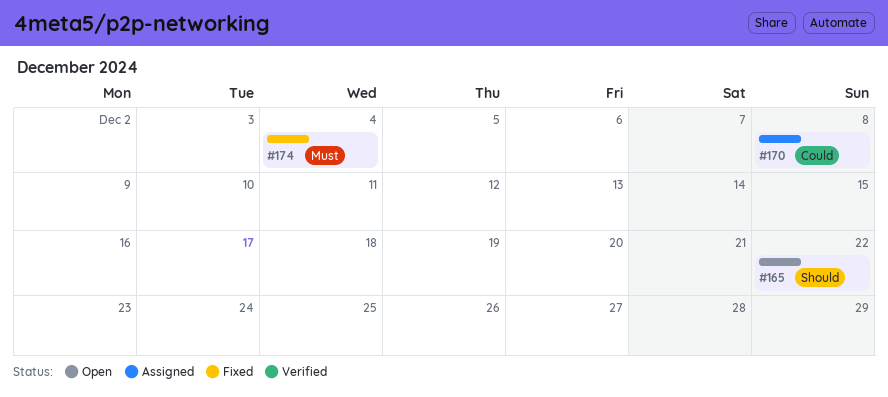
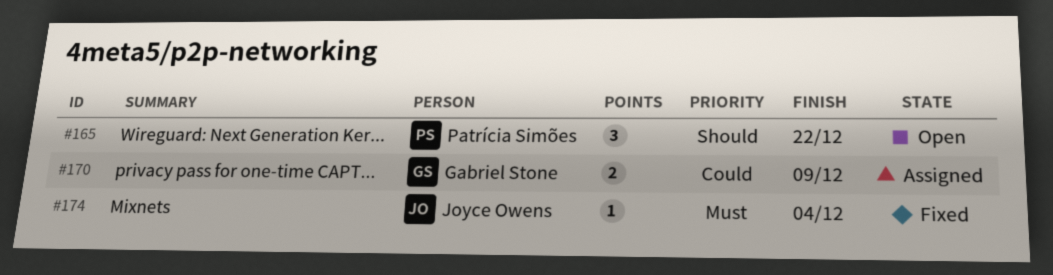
#170, due: Dec 8 -> Dec 9

